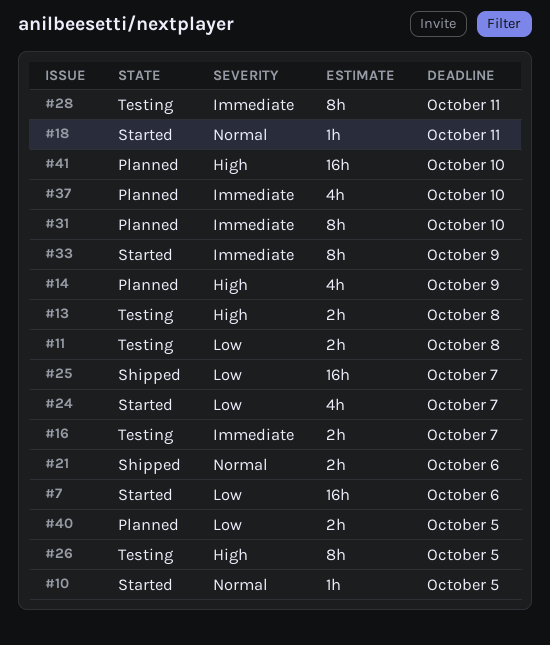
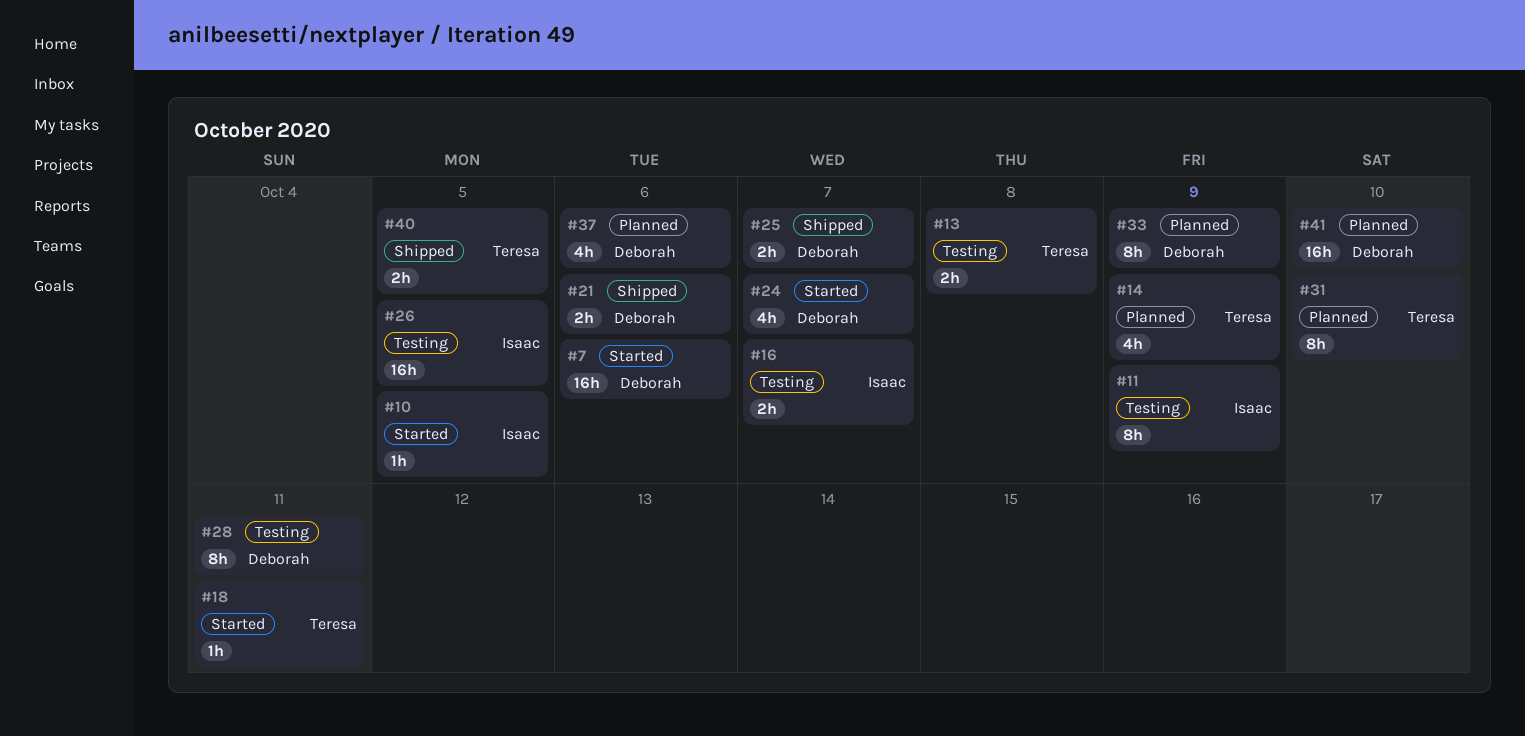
#11, estimate: 2h -> 8h
#11, due: Oct 8 -> Oct 9
#25, estimate: 16h -> 2h
#26, estimate: 8h -> 16h
#33, status: Started -> Planned
#37, due: Oct 10 -> Oct 6
#40, status: Planned -> Shipped

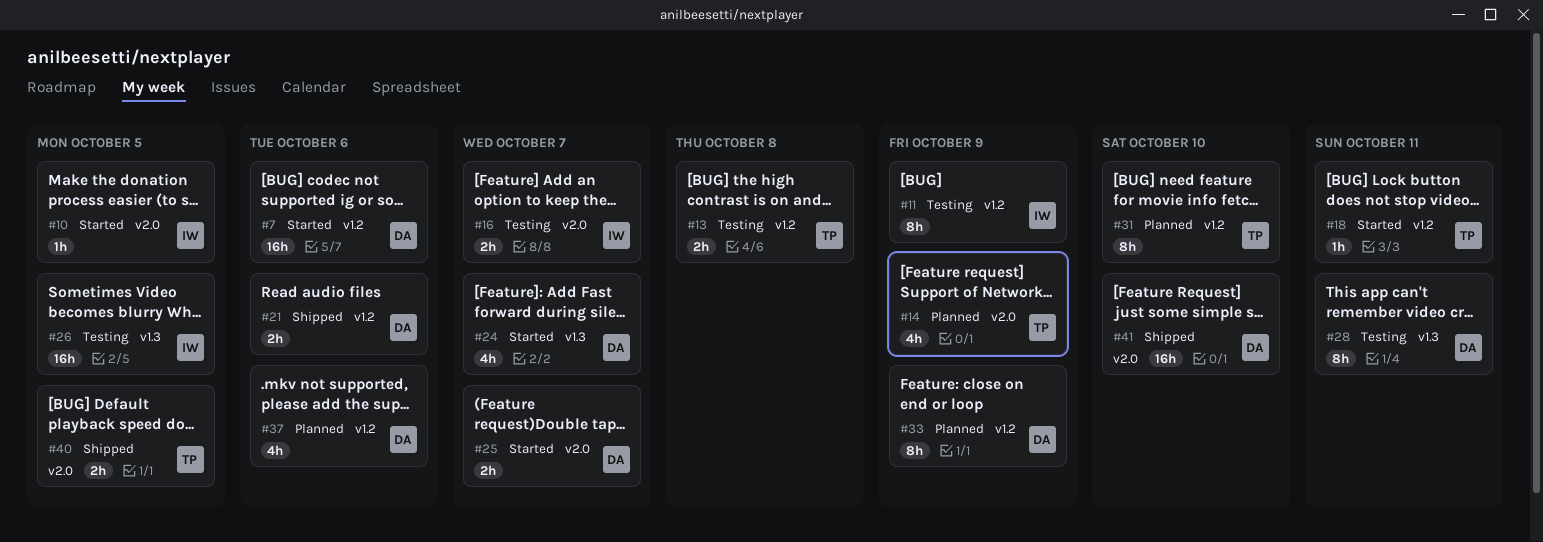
#25, status: Shipped -> Started
#41, status: Planned -> Shipped

